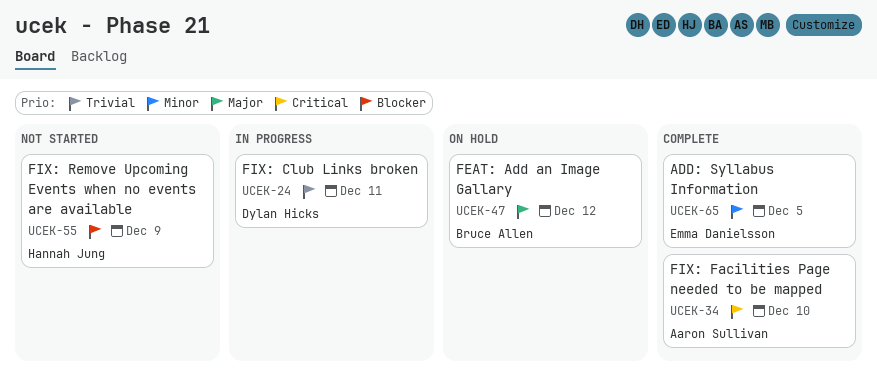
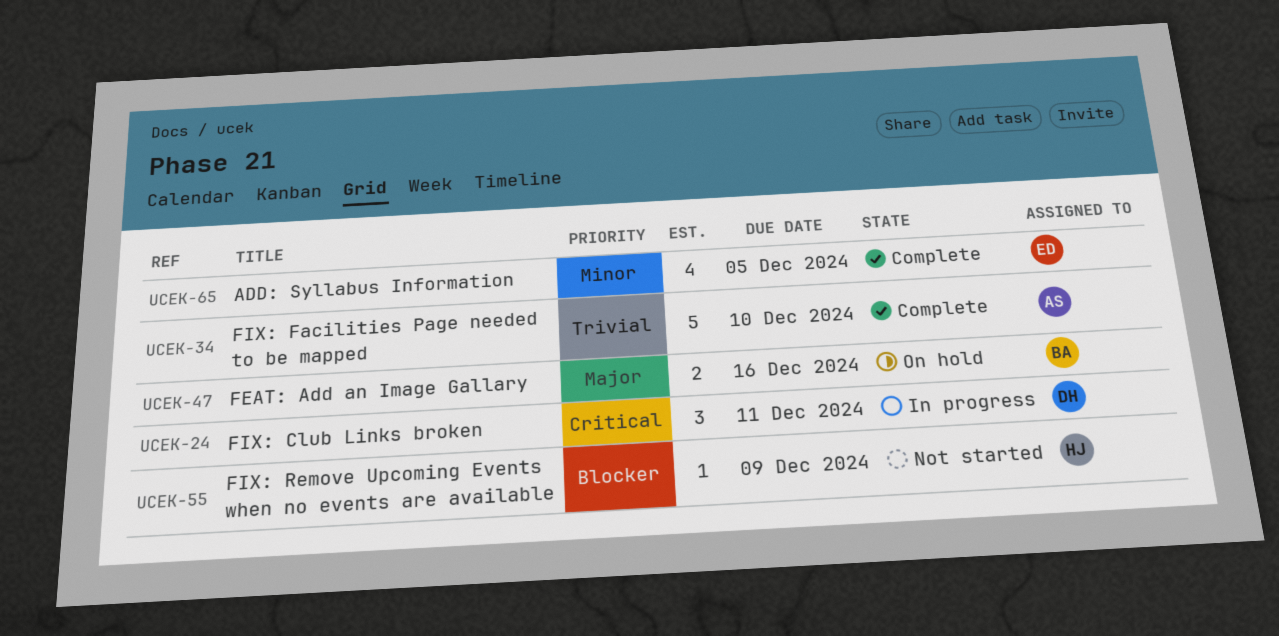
UCEK-24, priority: Trivial -> Critical
UCEK-34, priority: Critical -> Trivial
UCEK-47, due: Dec 12 -> Dec 16

